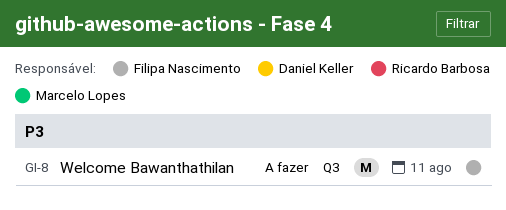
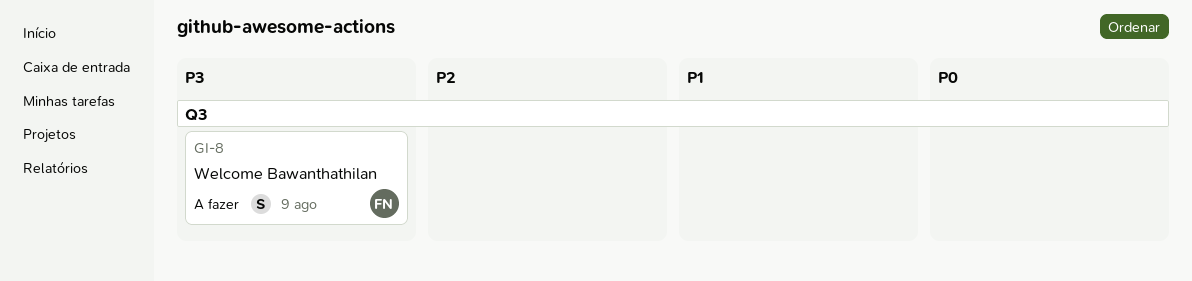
GI-8, estimate: M -> S
GI-8, due: Aug 11 -> Aug 9

